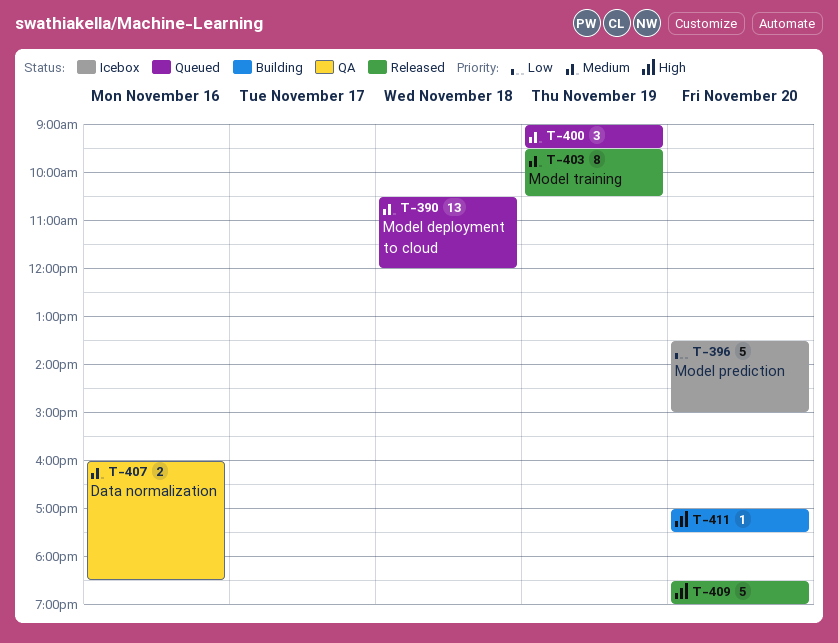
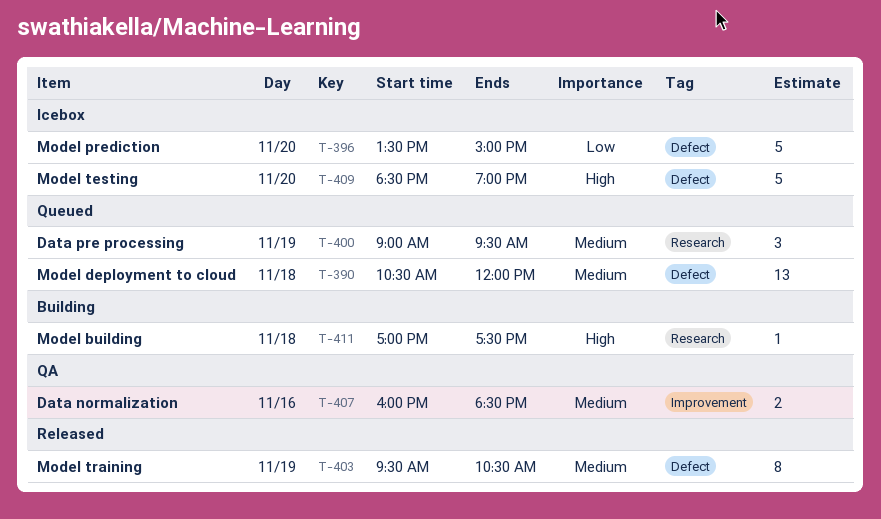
T-409, status: Released -> Icebox
T-411, day: Nov 20 -> Nov 18

